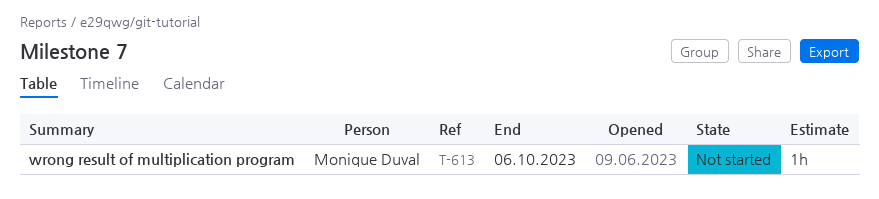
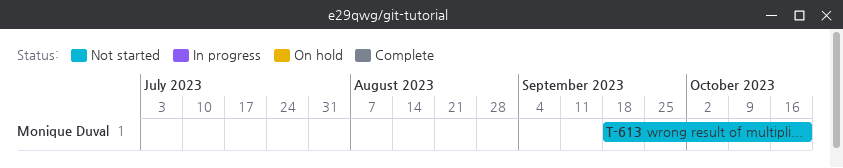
T-613, due: Oct 6 -> Oct 20

